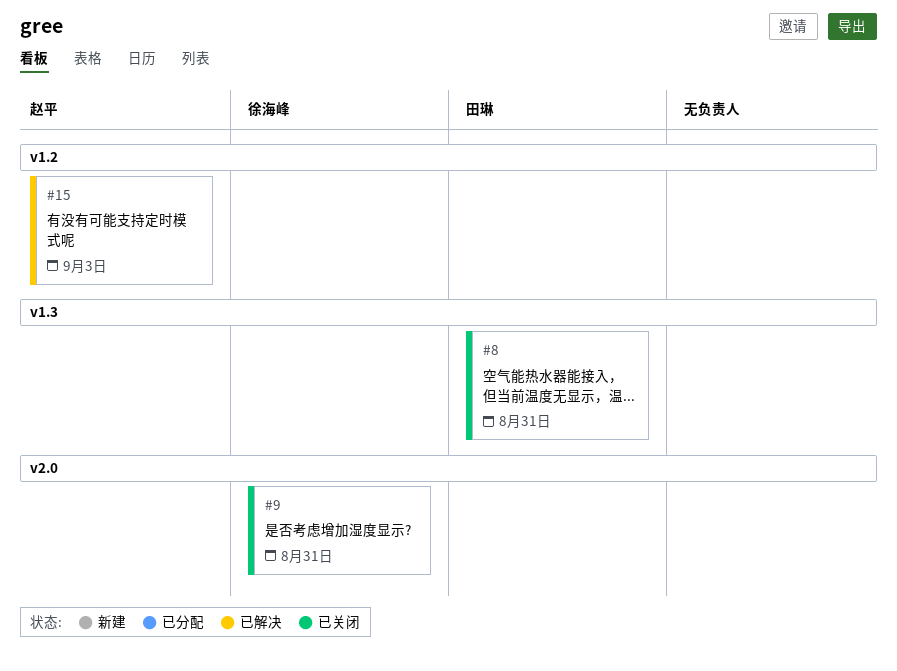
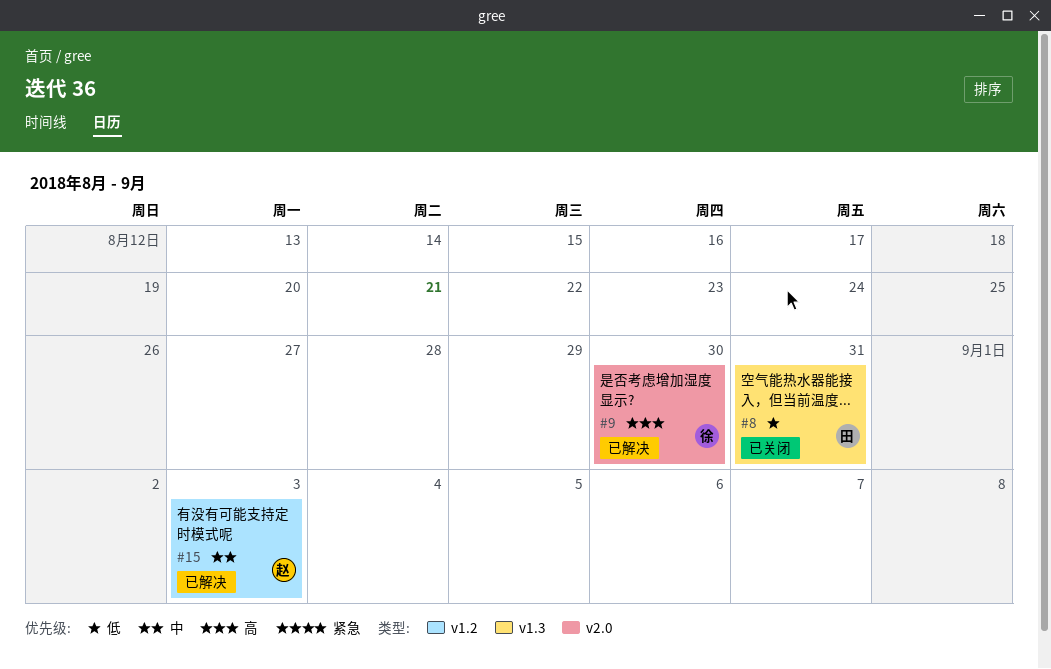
#9, status: 已关闭 -> 已解决
#9, due: Aug 31 -> Aug 30

